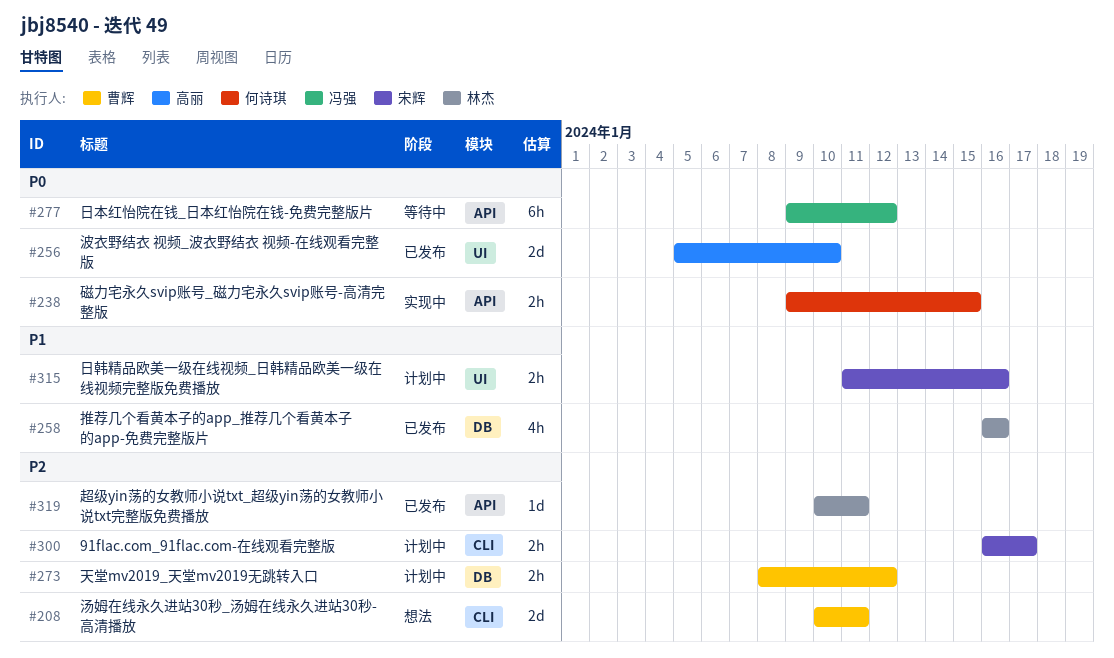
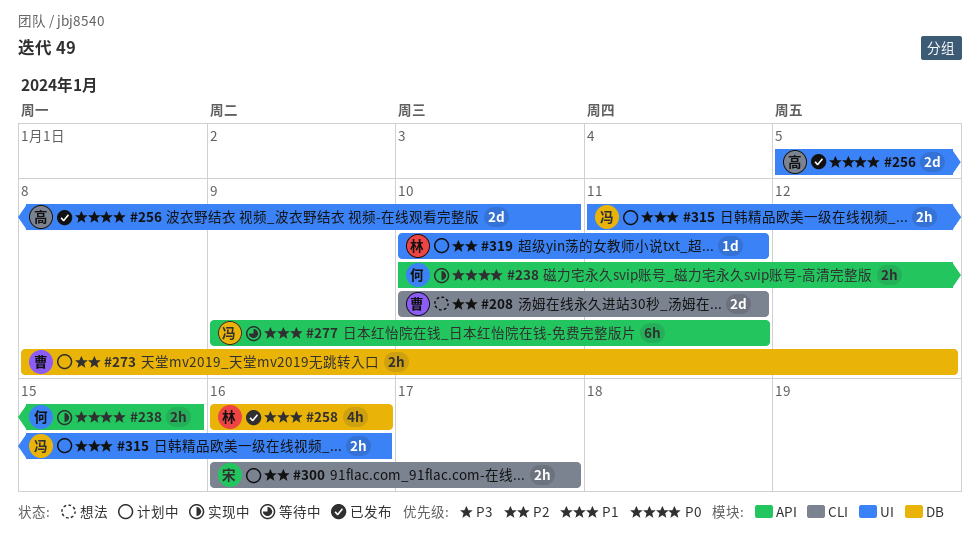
#238, start: Jan 9 -> Jan 10
#277, priority: P0 -> P1
#277, due: Jan 12 -> Jan 11
#315, owner: 宋辉 -> 冯强
#319, status: 已发布 -> 计划中
#319, label: API -> UI

